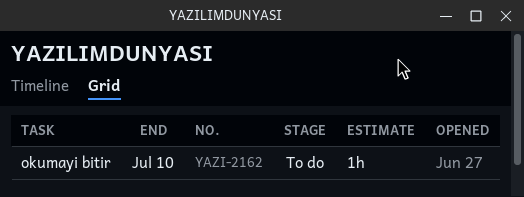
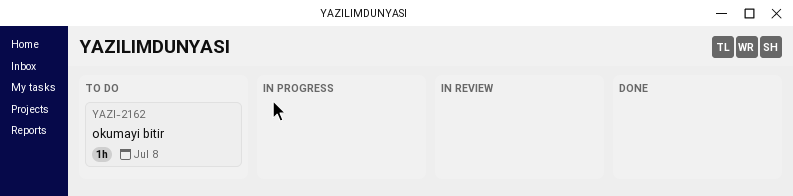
YAZI-2162, due: Jul 10 -> Jul 8

